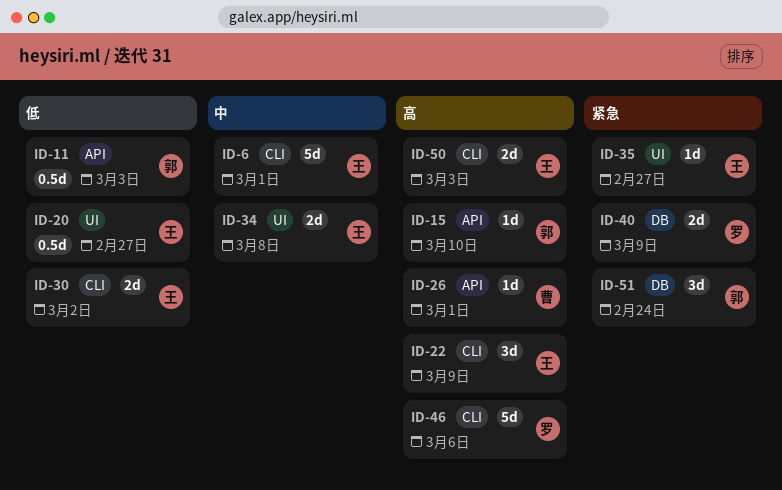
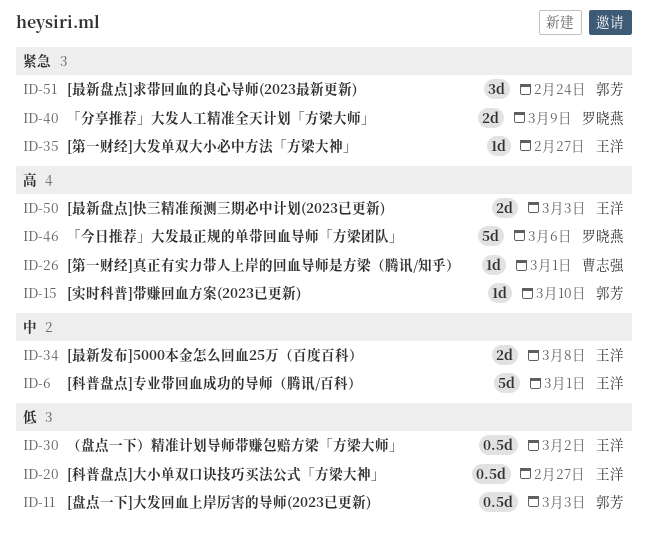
ID-22: present -> none
ID-30, estimate: 2d -> 0.5d

